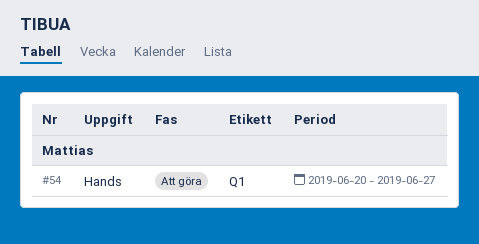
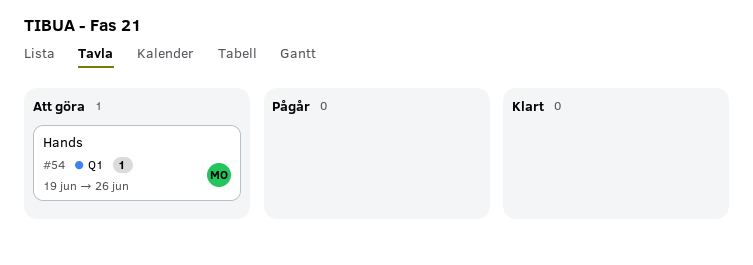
#54, start: Jun 20 -> Jun 19
#54, due: Jun 27 -> Jun 26

